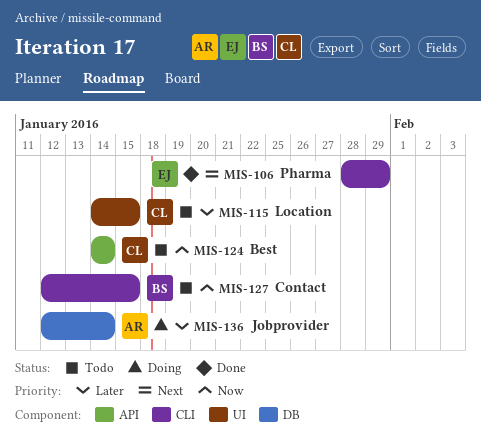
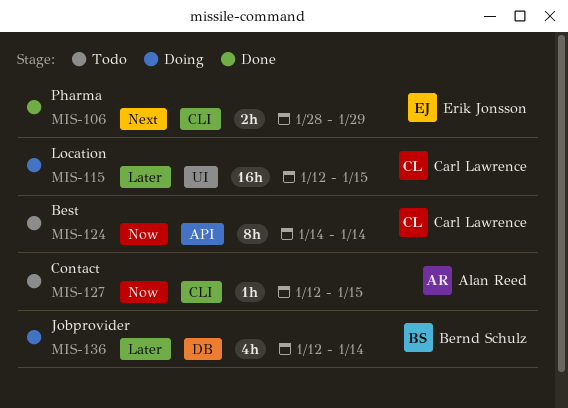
MIS-115, status: Todo -> Doing
MIS-115, start: Jan 14 -> Jan 12
MIS-127, owner: Bernd Schulz -> Alan Reed
MIS-136, owner: Alan Reed -> Bernd Schulz

